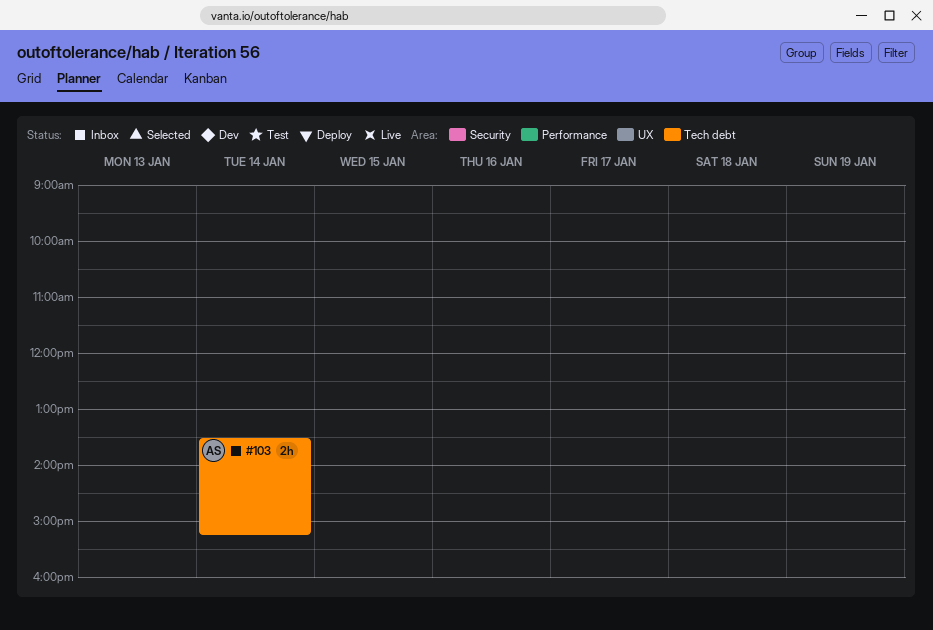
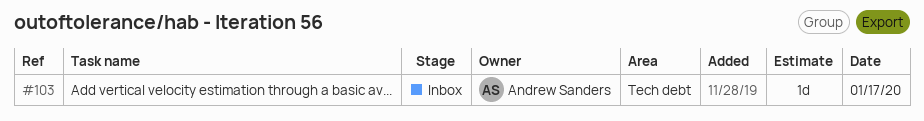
#103, estimate: 2h -> 1d
#103, day: Jan 14 -> Jan 17

